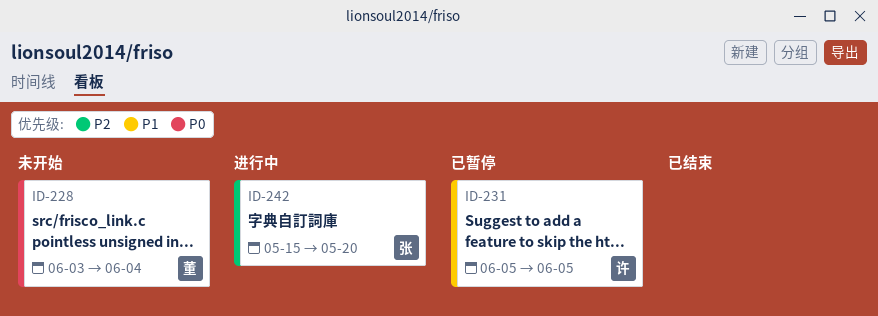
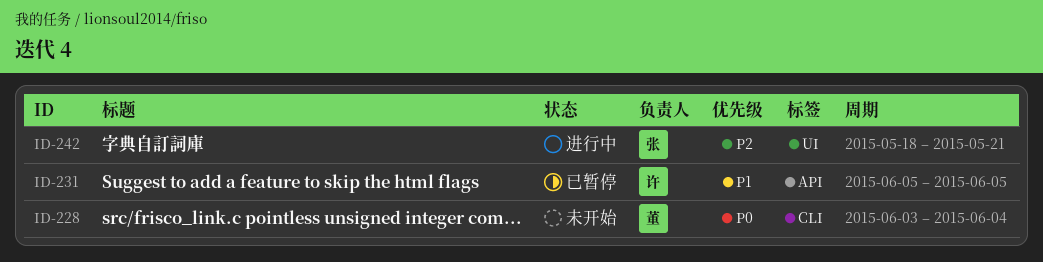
ID-242, start: May 15 -> May 18
ID-242, due: May 20 -> May 21

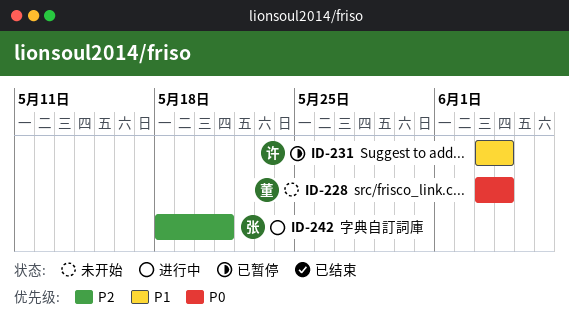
ID-231, start: Jun 5 -> Jun 3
ID-231, due: Jun 5 -> Jun 4

